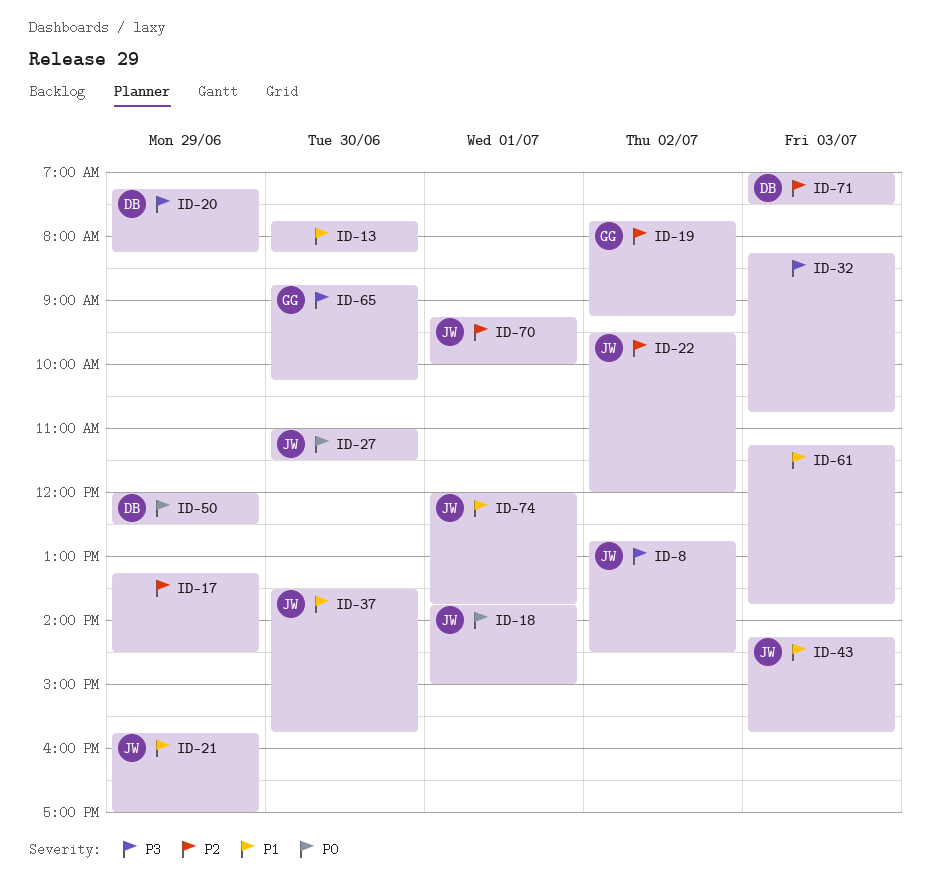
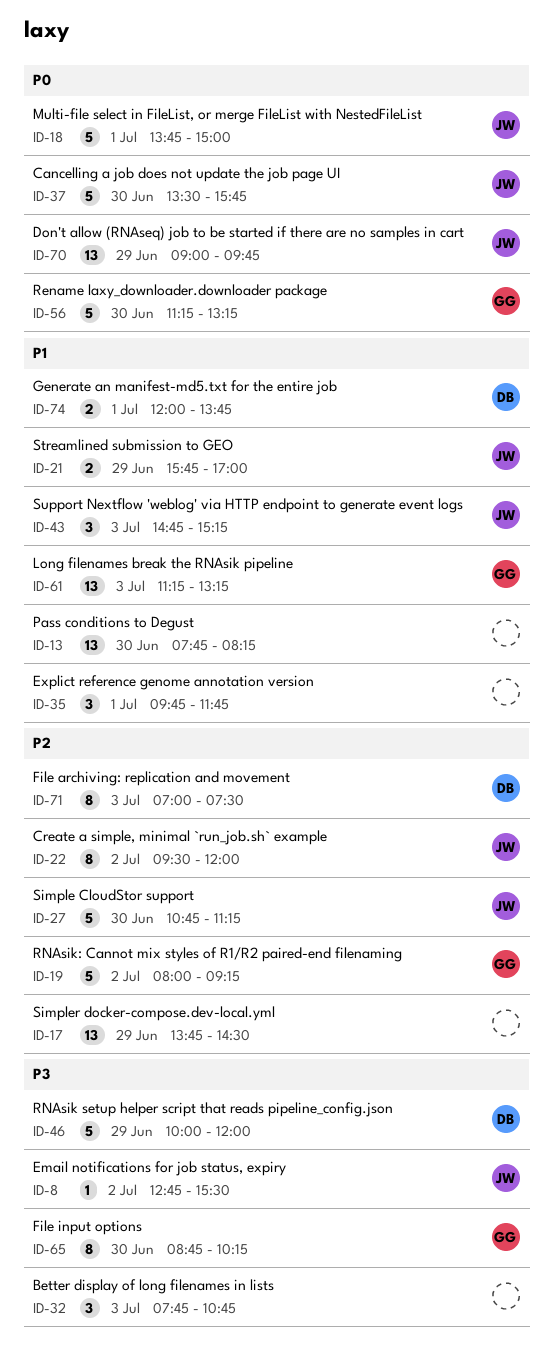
ID-8, ends: 14:30 -> 15:30
ID-17, begins: 13:15 -> 13:45
ID-19, begins: 07:45 -> 08:00
ID-20: present -> none
ID-27, priority: P0 -> P2
ID-27, begins: 11:00 -> 10:45
ID-27, ends: 11:30 -> 11:15
ID-32, begins: 08:15 -> 07:45
ID-35: none -> present
ID-37, priority: P1 -> P0
ID-43, begins: 14:15 -> 14:45
ID-43, ends: 15:45 -> 15:15
ID-46: none -> present
ID-50: present -> none
ID-56: none -> present
ID-61, owner: none -> GG
ID-61, ends: 13:45 -> 13:15
ID-70, priority: P2 -> P0
ID-70, day: Jul 1 -> Jun 29
ID-70, begins: 09:15 -> 09:00
ID-70, ends: 10:00 -> 09:45
ID-74, owner: JW -> DB

